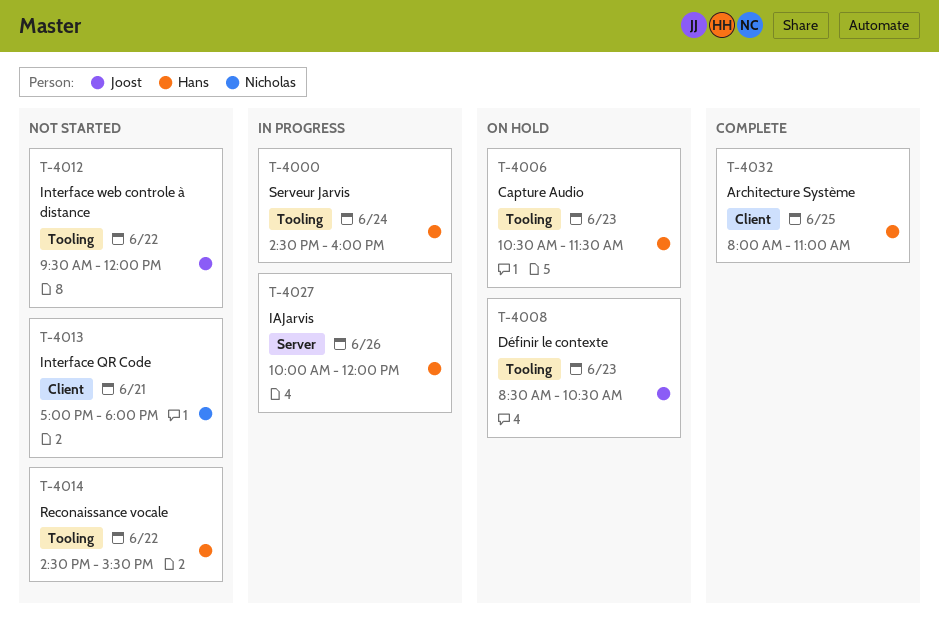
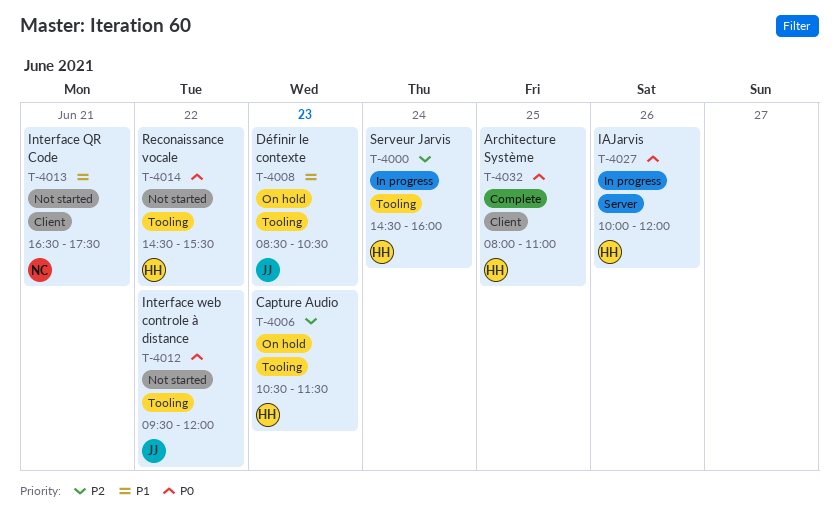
T-4013, begins: 17:00 -> 16:30
T-4013, ends: 18:00 -> 17:30

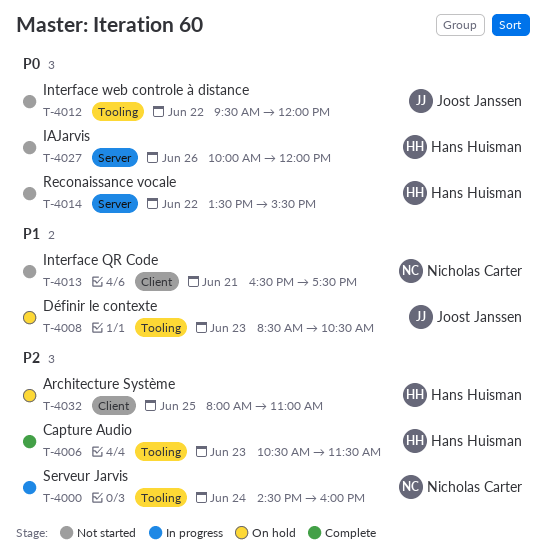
T-4000, owner: Hans Huisman -> Nicholas Carter
T-4006, status: On hold -> Complete
T-4014, label: Tooling -> Server
T-4014, begins: 14:30 -> 13:30
T-4027, status: In progress -> Not started
T-4032, status: Complete -> On hold
T-4032, priority: P0 -> P2

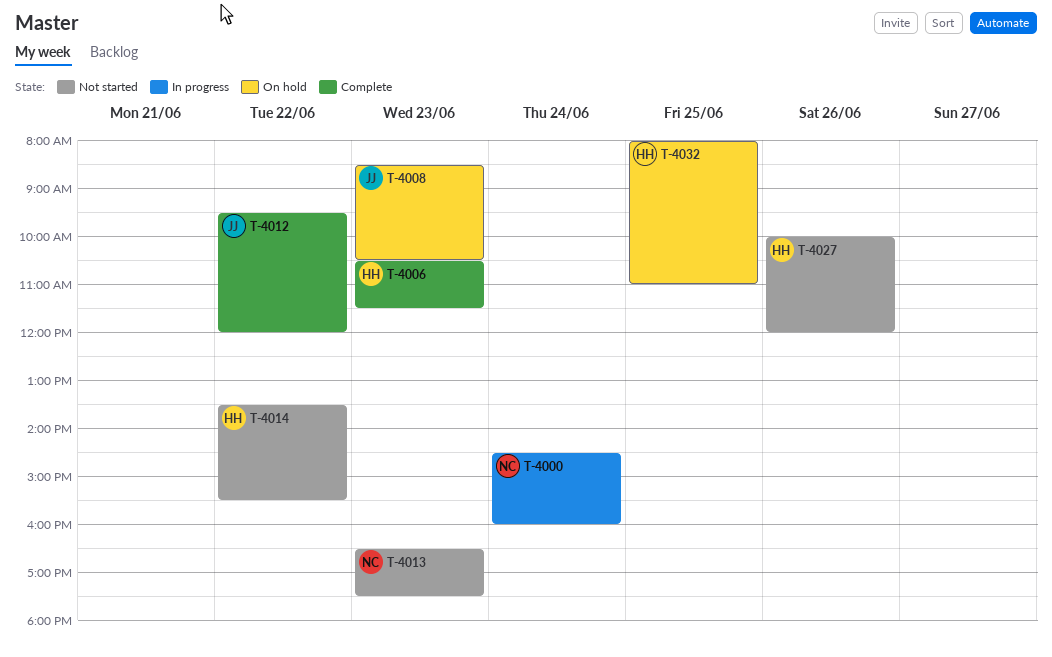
T-4012, status: Not started -> Complete
T-4013, day: Jun 21 -> Jun 23

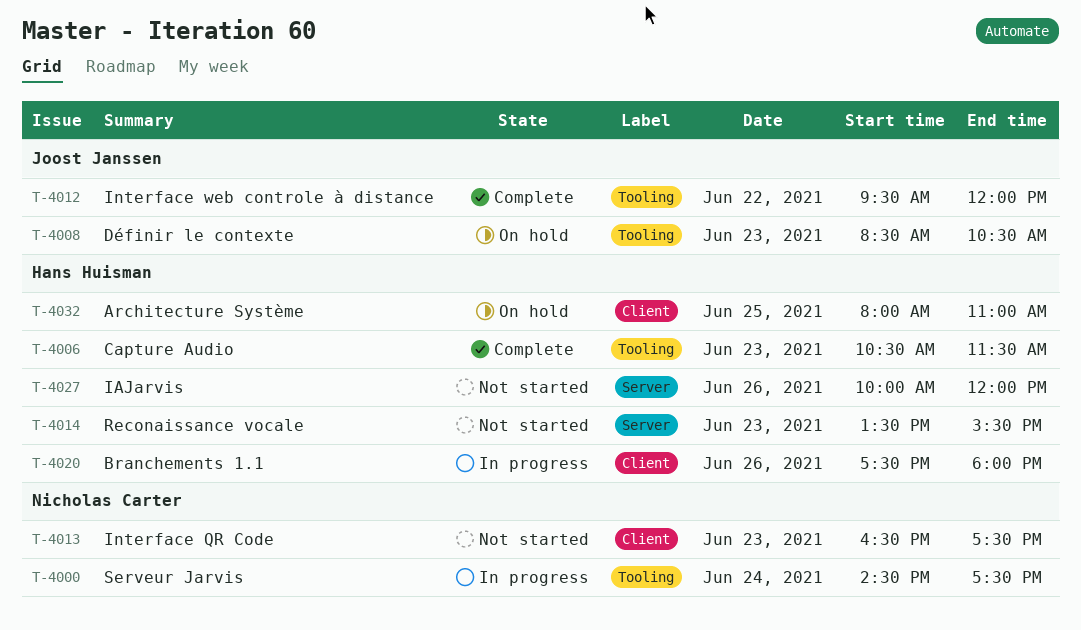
T-4000, ends: 16:00 -> 17:30
T-4014, day: Jun 22 -> Jun 23
T-4020: none -> present

